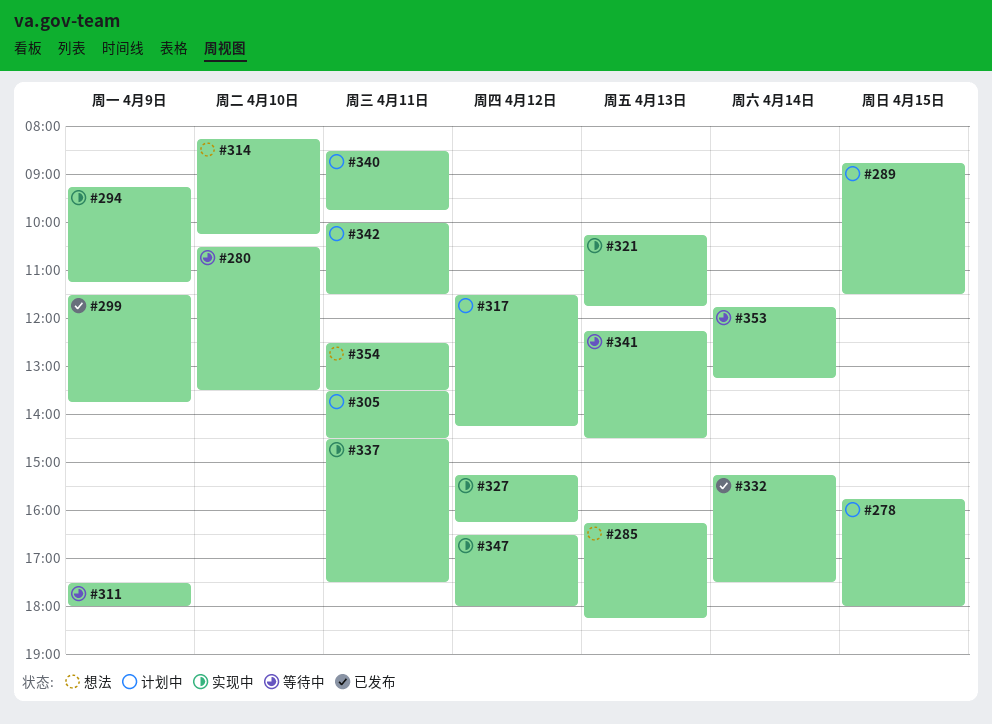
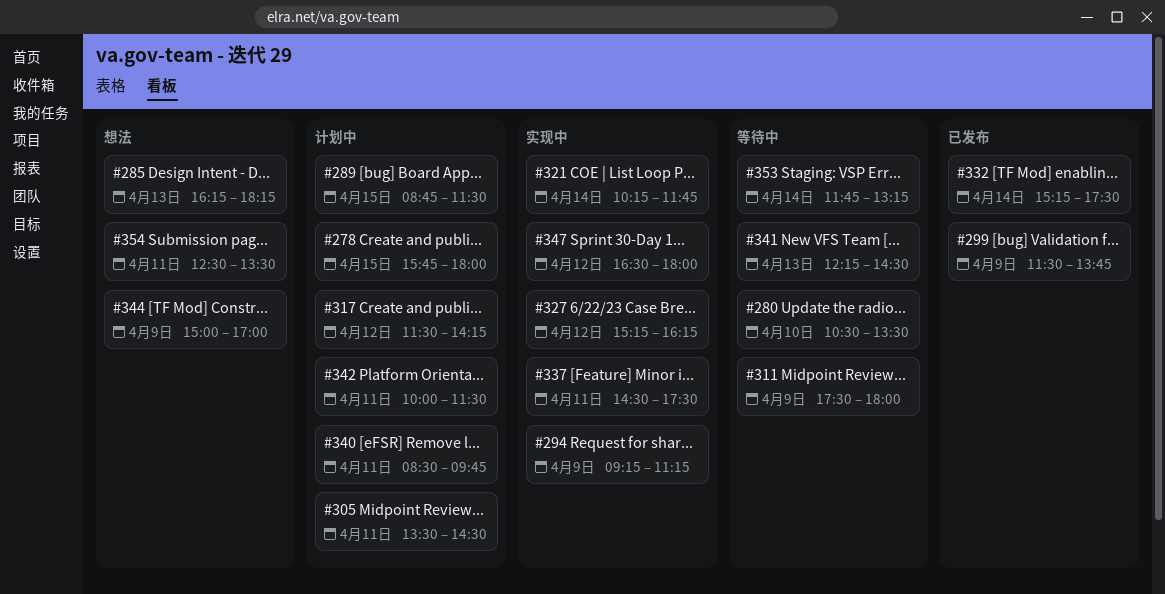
#314: present -> none
#321, day: Apr 13 -> Apr 14
#344: none -> present

